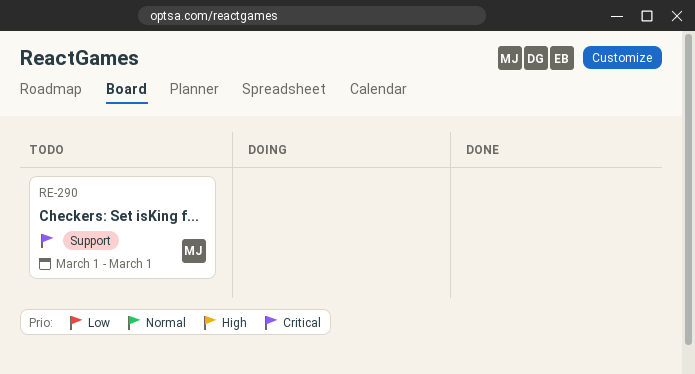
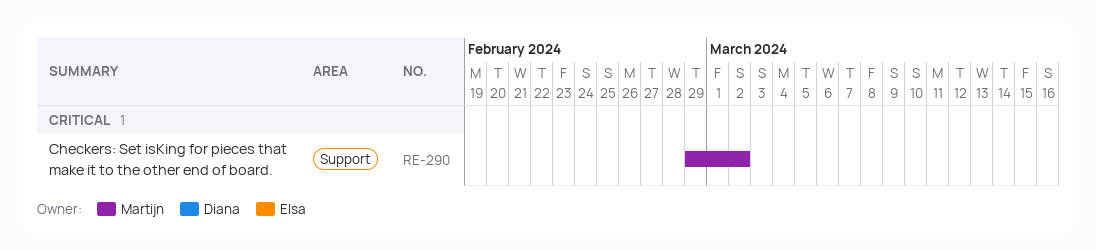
RE-290, start: Mar 1 -> Feb 29
RE-290, due: Mar 1 -> Mar 2

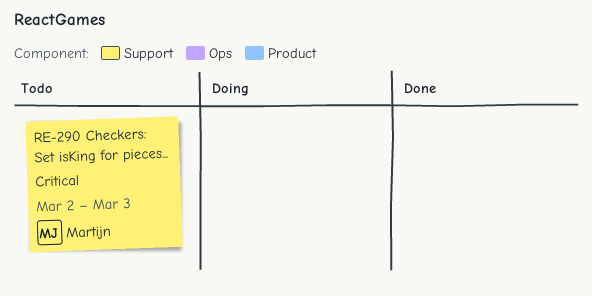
RE-290, start: Feb 29 -> Mar 2
RE-290, due: Mar 2 -> Mar 3

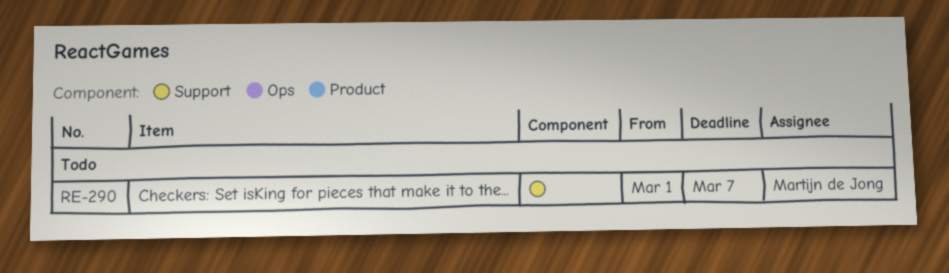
RE-290, start: Mar 2 -> Mar 1
RE-290, due: Mar 3 -> Mar 7

